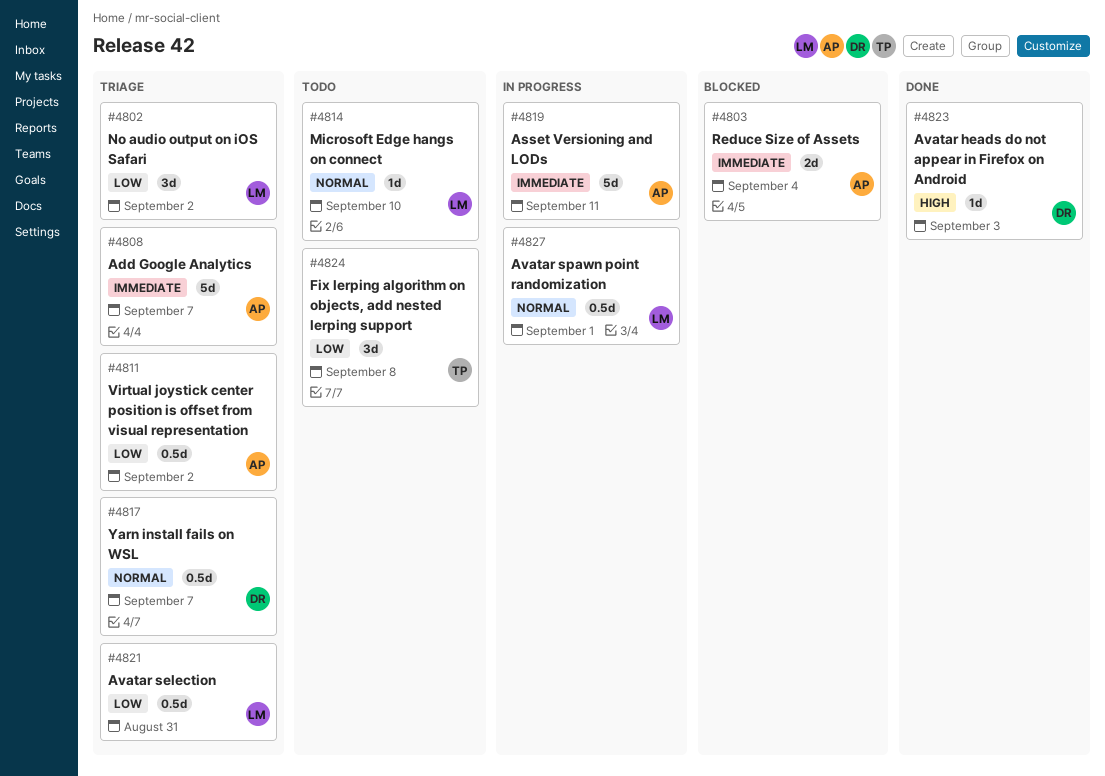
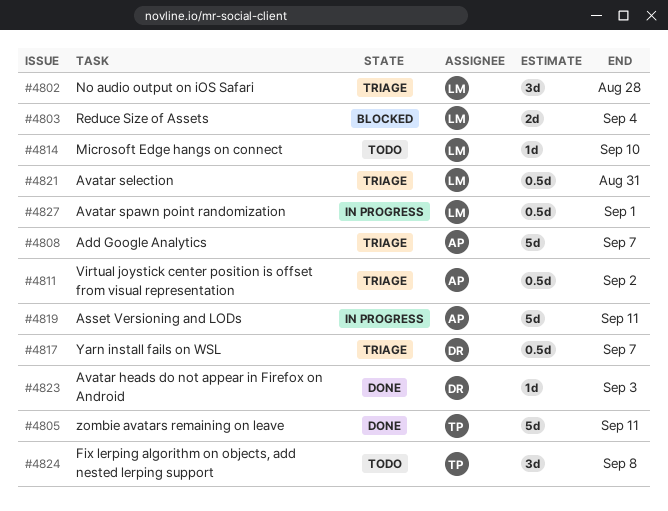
#4802, due: Sep 2 -> Aug 28
#4803, owner: AP -> LM
#4805: none -> present

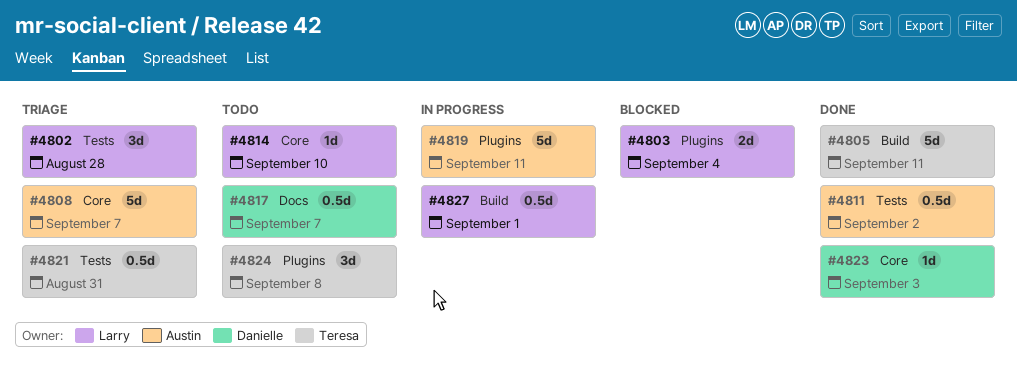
#4811, status: Triage -> Done
#4817, status: Triage -> Todo
#4821, owner: Larry -> Teresa

